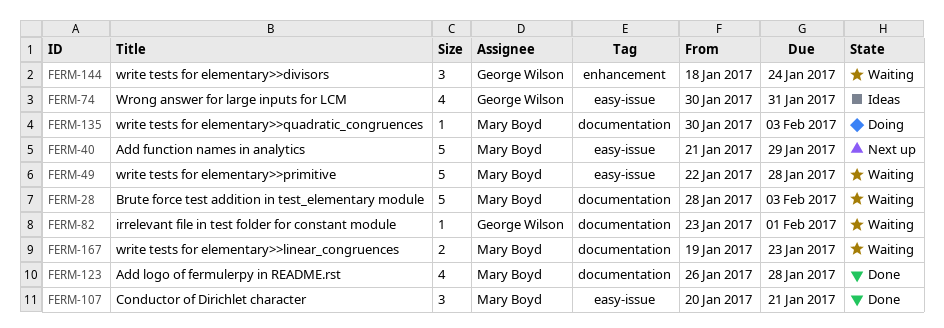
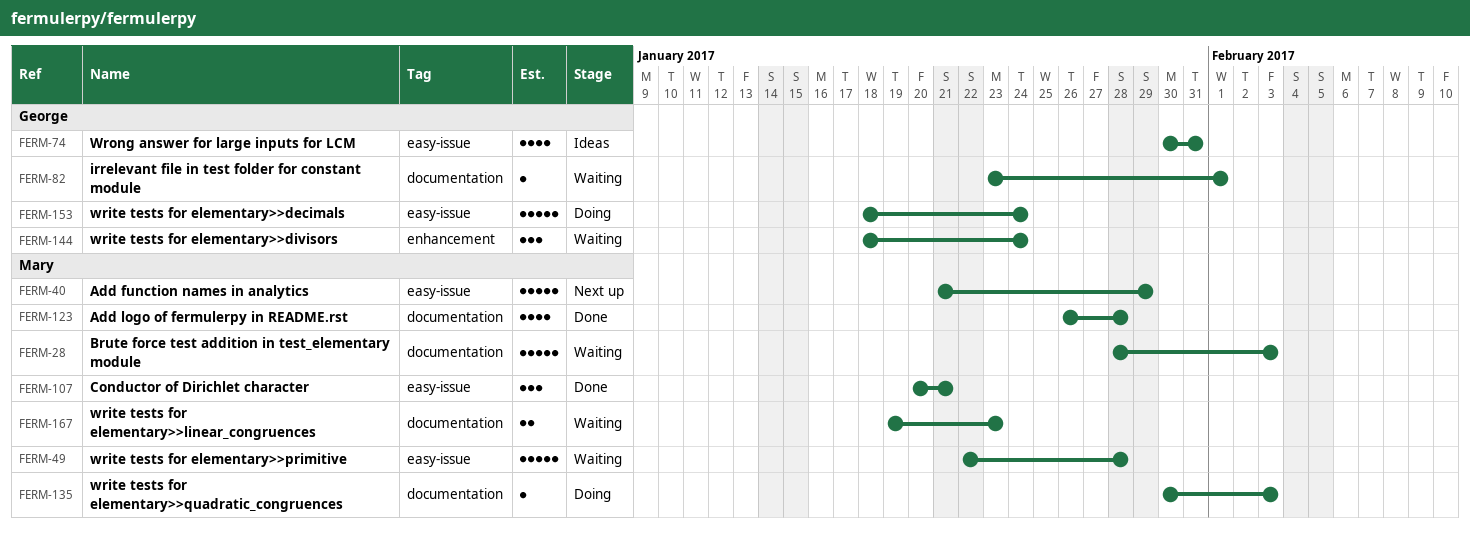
FERM-153: none -> present

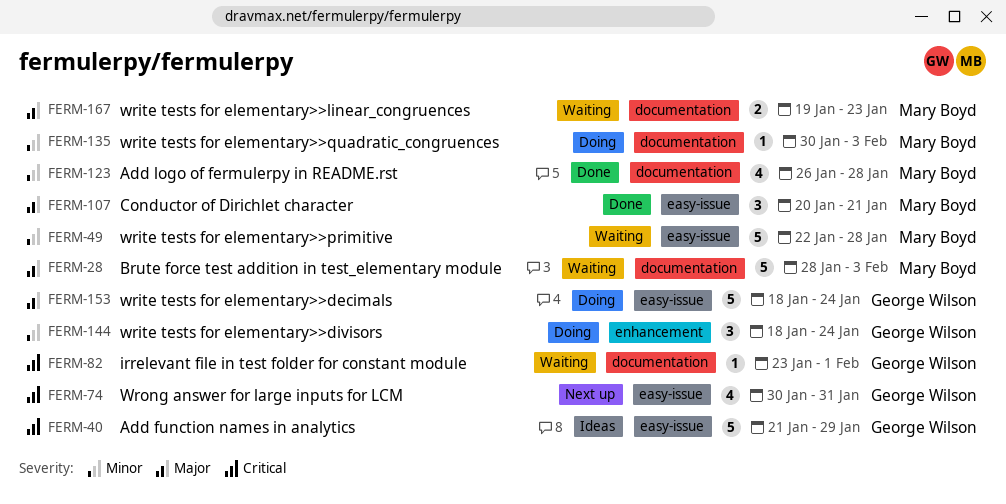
FERM-40, status: Next up -> Ideas
FERM-40, owner: Mary Boyd -> George Wilson
FERM-74, status: Ideas -> Next up
FERM-144, status: Waiting -> Doing

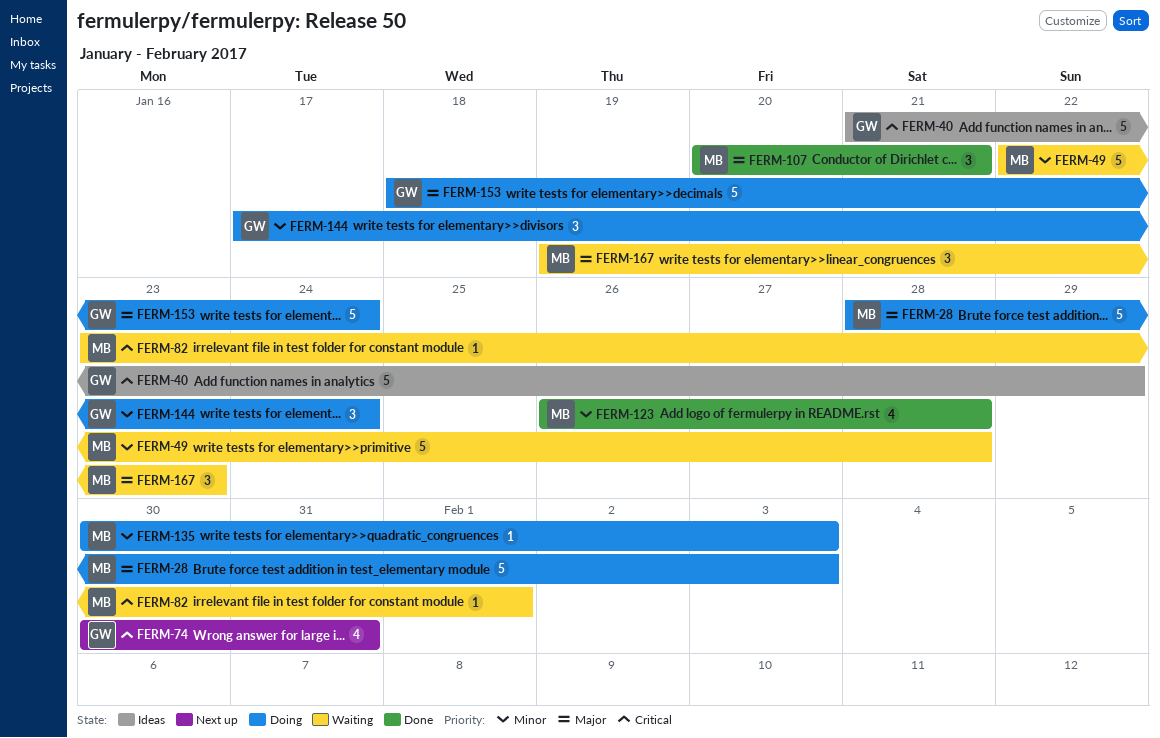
FERM-28, status: Waiting -> Doing
FERM-82, owner: George Wilson -> Mary Boyd
FERM-144, start: Jan 18 -> Jan 17
FERM-167, estimate: 2 -> 3

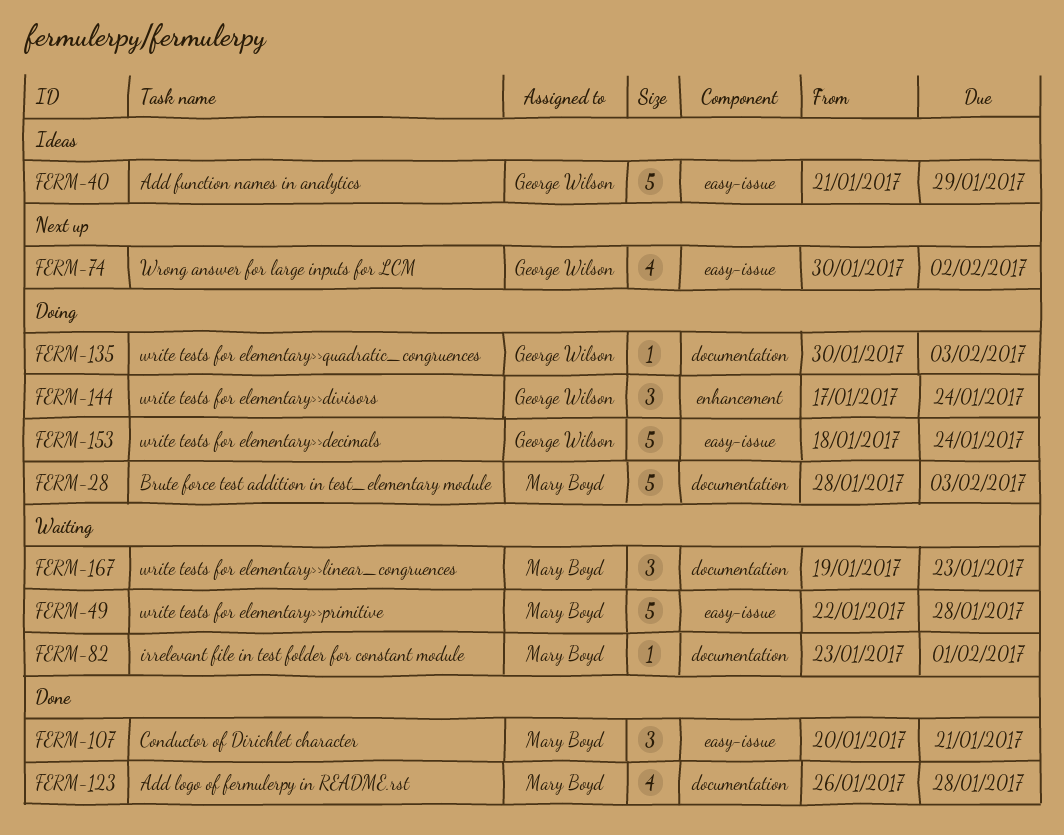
FERM-74, due: Jan 31 -> Feb 2
FERM-135, owner: Mary Boyd -> George Wilson

